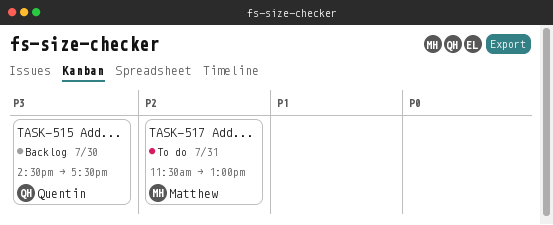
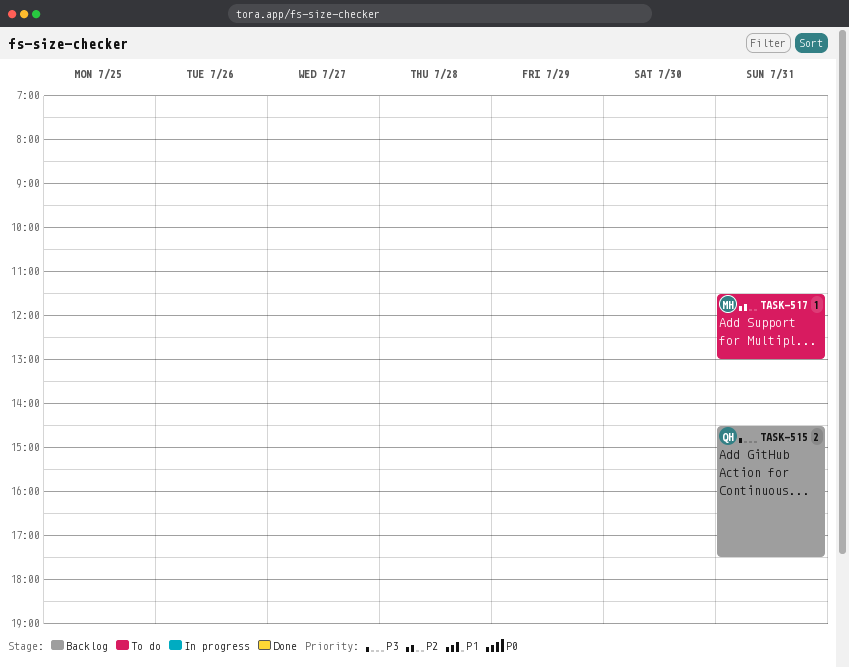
TASK-515, day: Jul 30 -> Jul 31

